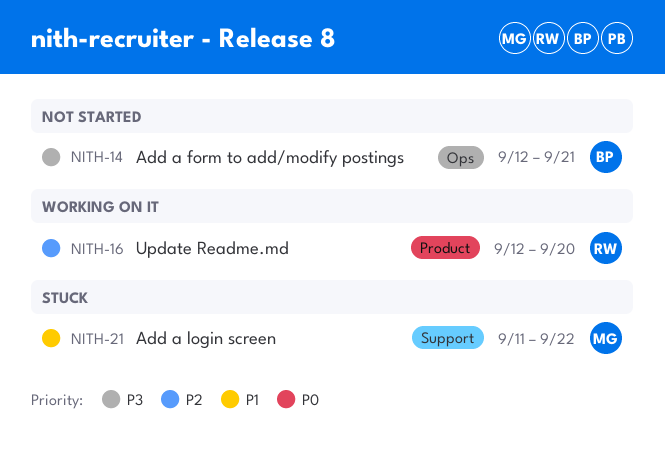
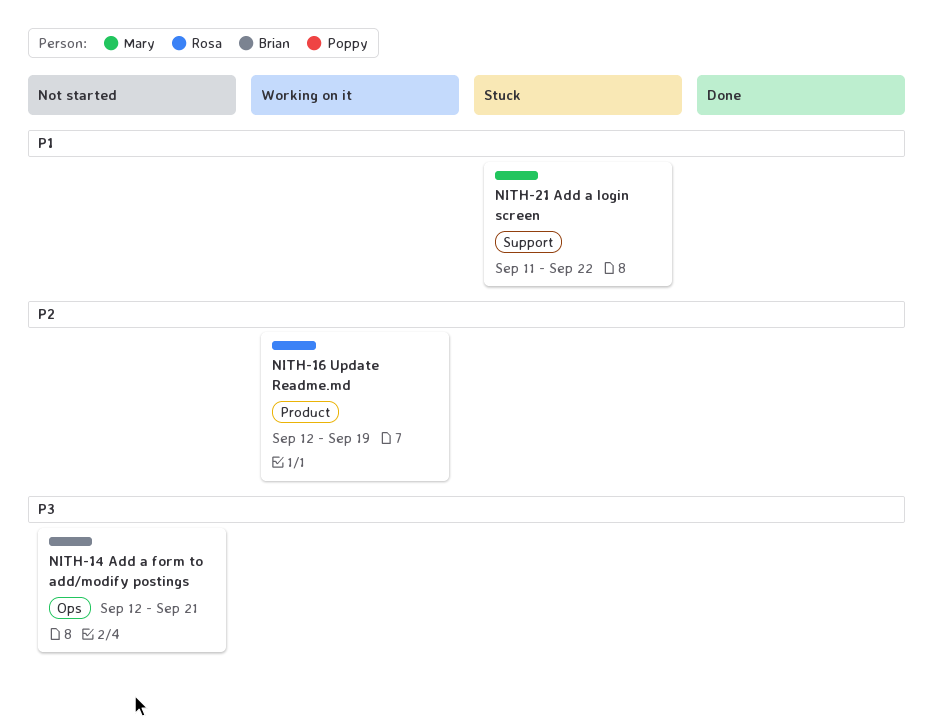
NITH-16, due: Sep 20 -> Sep 19

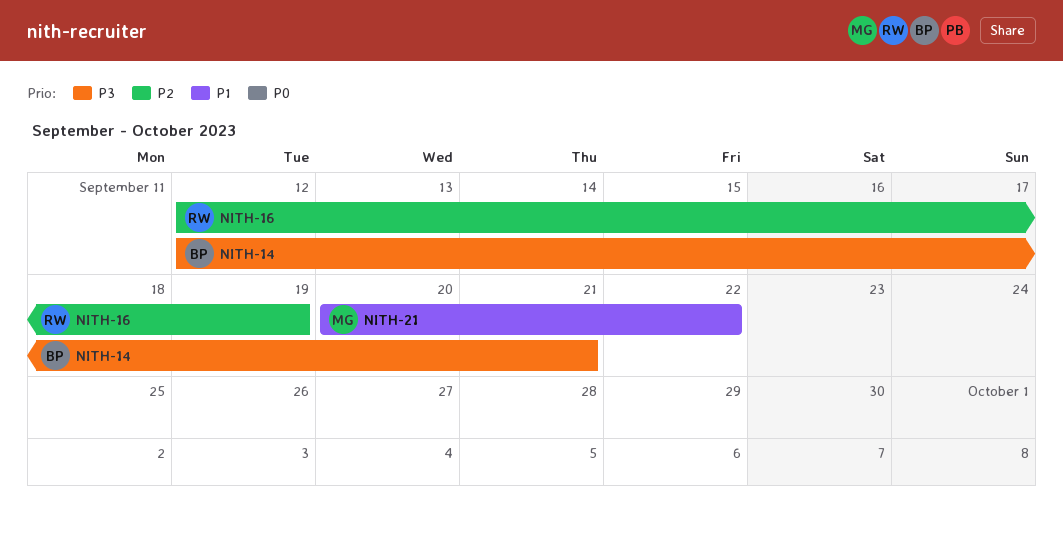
NITH-21, start: Sep 11 -> Sep 20

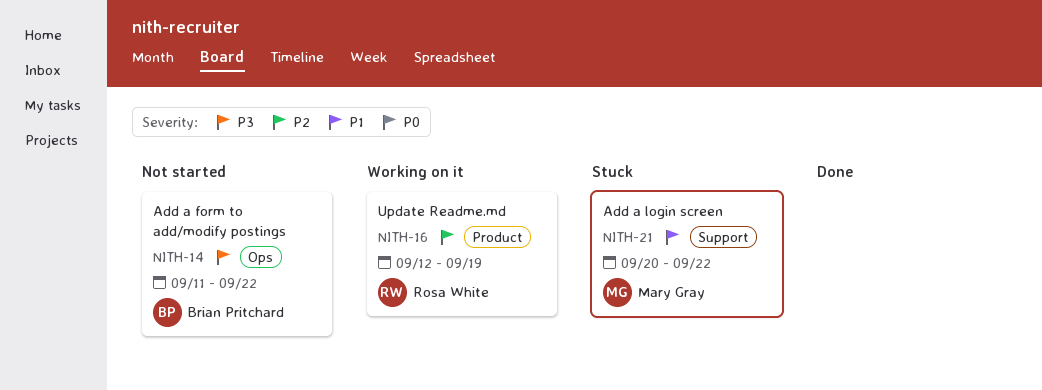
NITH-14, start: Sep 12 -> Sep 11
NITH-14, due: Sep 21 -> Sep 22

